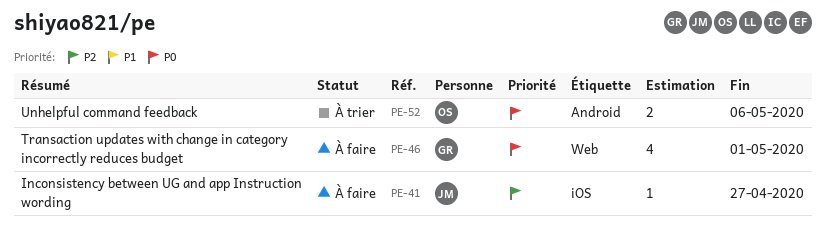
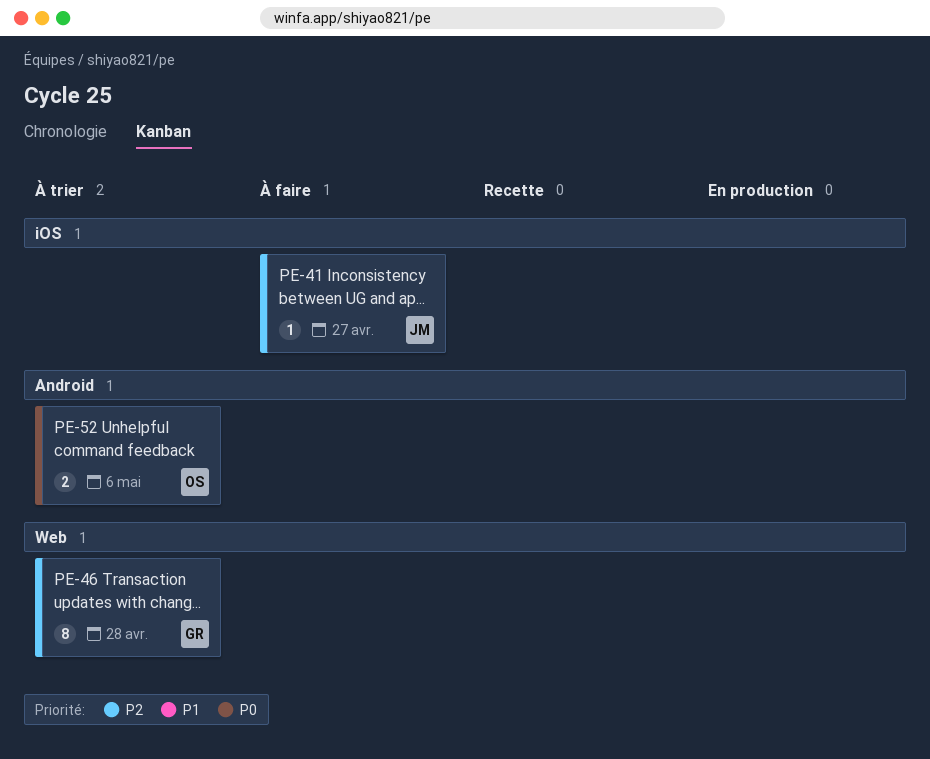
PE-46, status: À faire -> À trier
PE-46, priority: P0 -> P2
PE-46, estimate: 4 -> 8
PE-46, due: May 1 -> Apr 28

